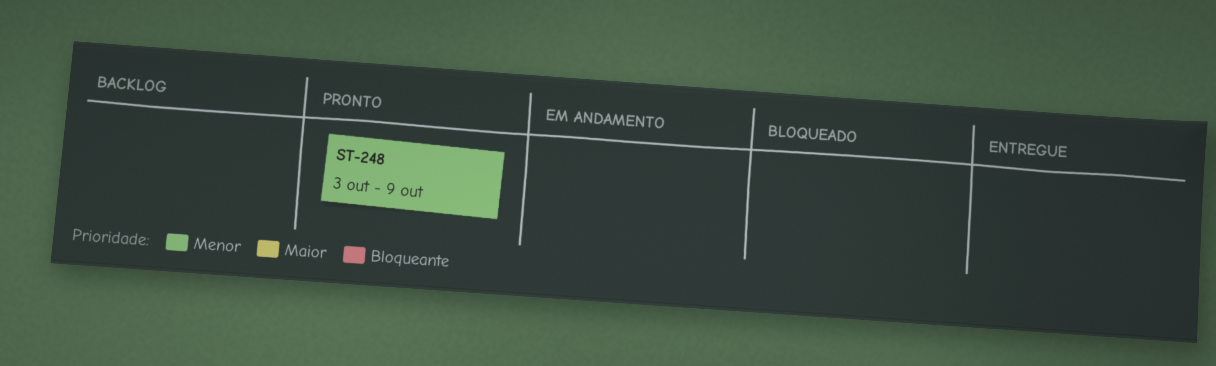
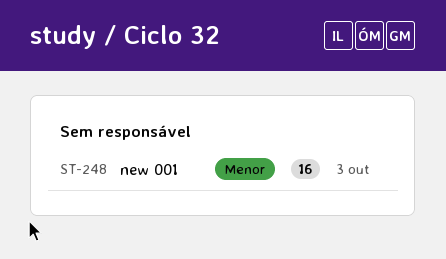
ST-248, due: Oct 9 -> Oct 3

